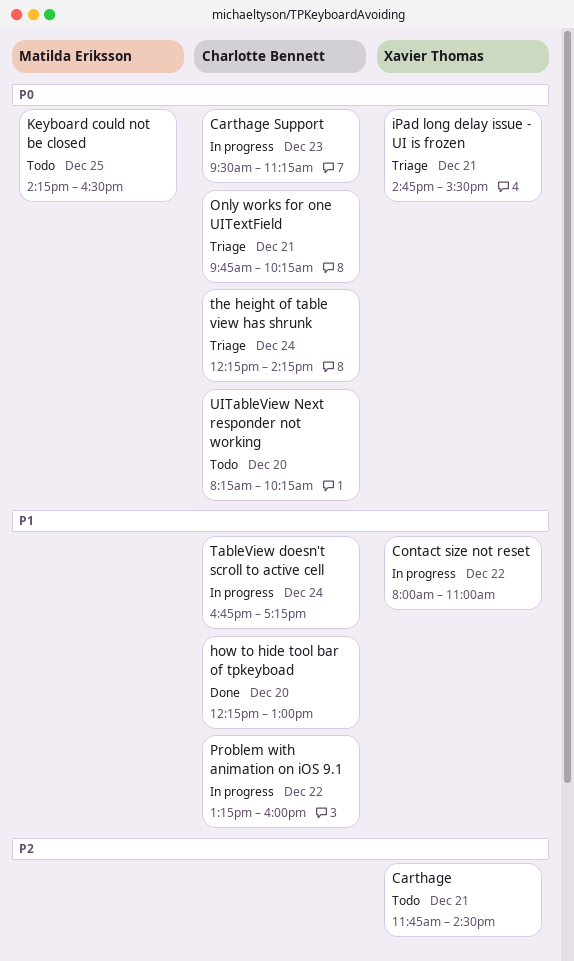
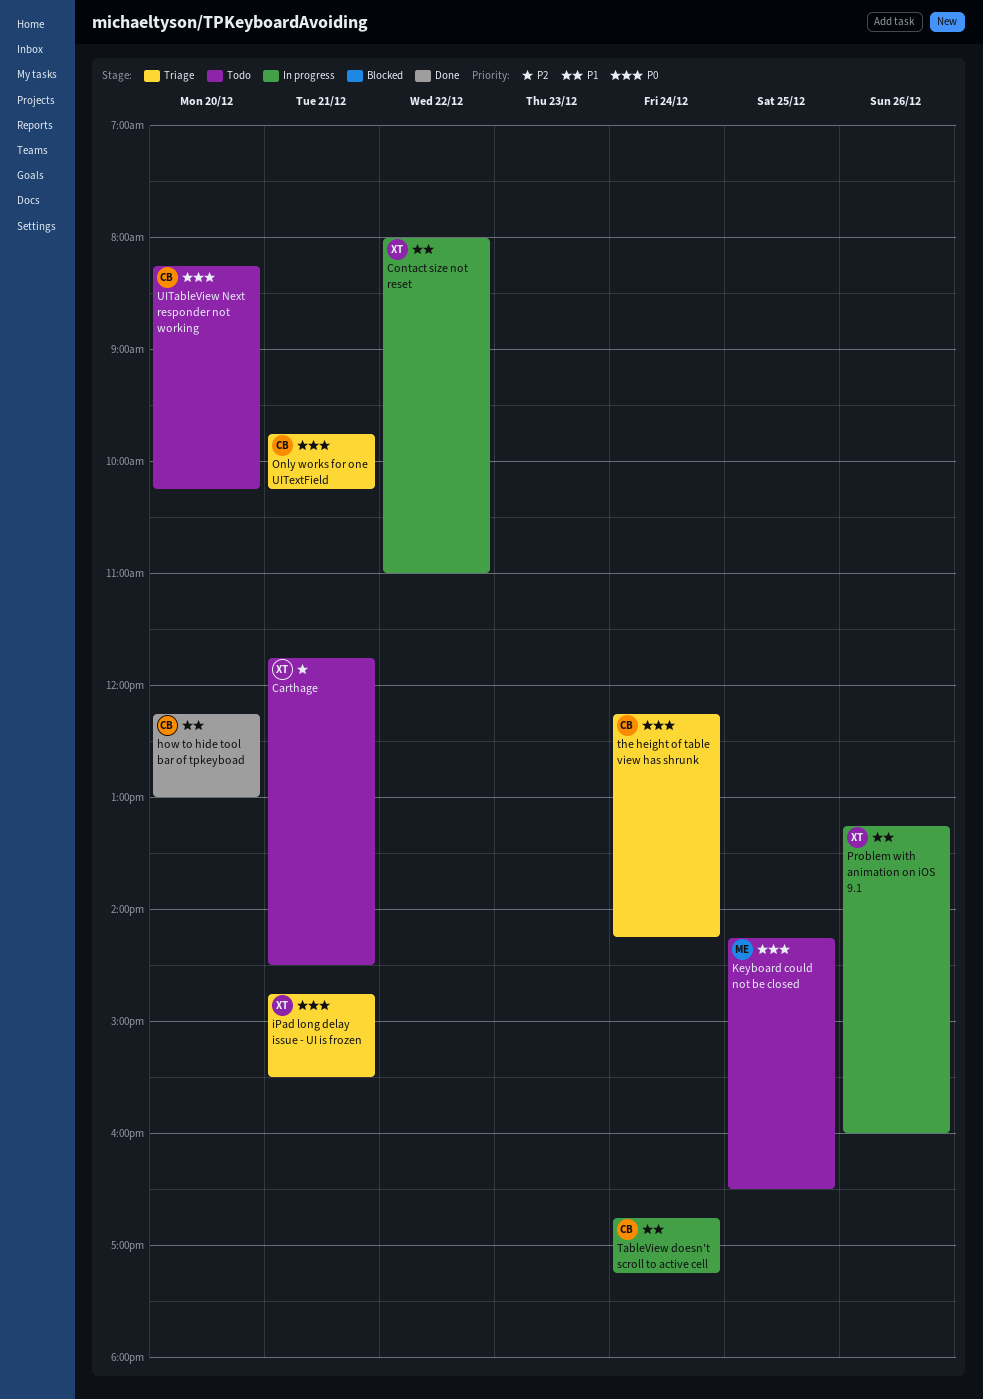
Carthage Support: present -> none
Problem with animation on iOS 9.1, owner: Charlotte Bennett -> Xavier Thomas
Problem with animation on iOS 9.1, day: Dec 22 -> Dec 26

